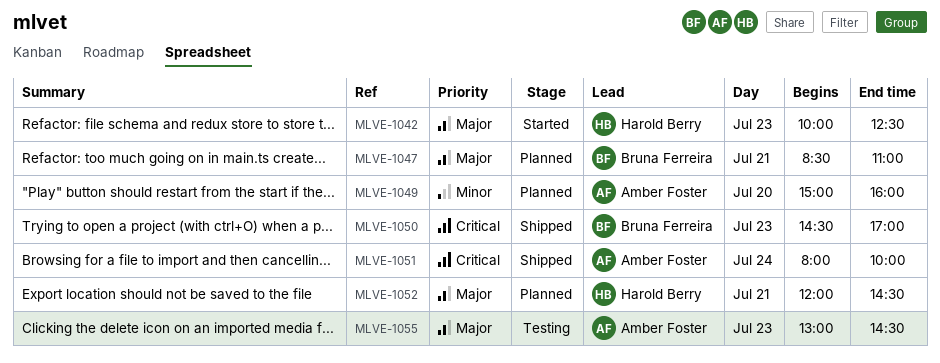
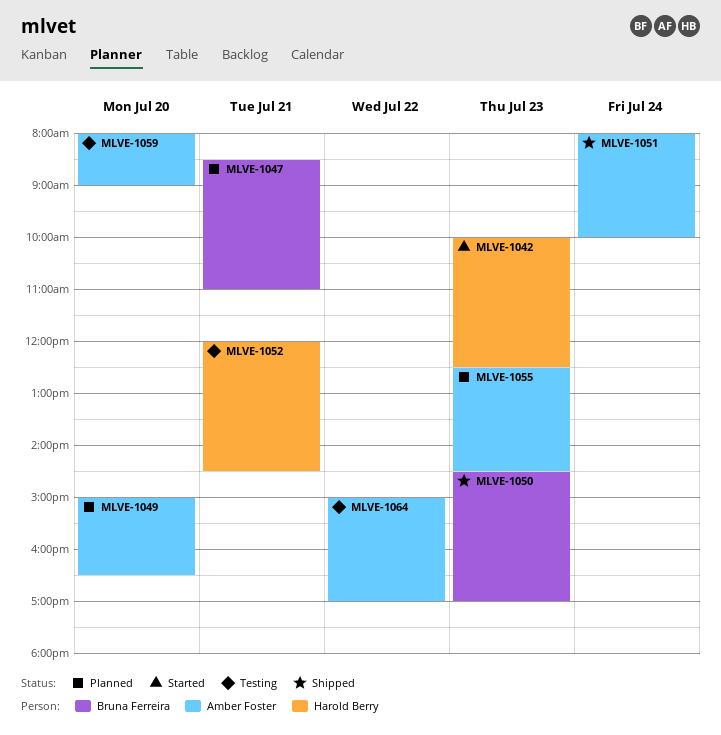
MLVE-1049, ends: 16:00 -> 16:30
MLVE-1052, status: Planned -> Testing
MLVE-1055, status: Testing -> Planned
MLVE-1055, begins: 13:00 -> 12:30
MLVE-1059: none -> present
MLVE-1064: none -> present

